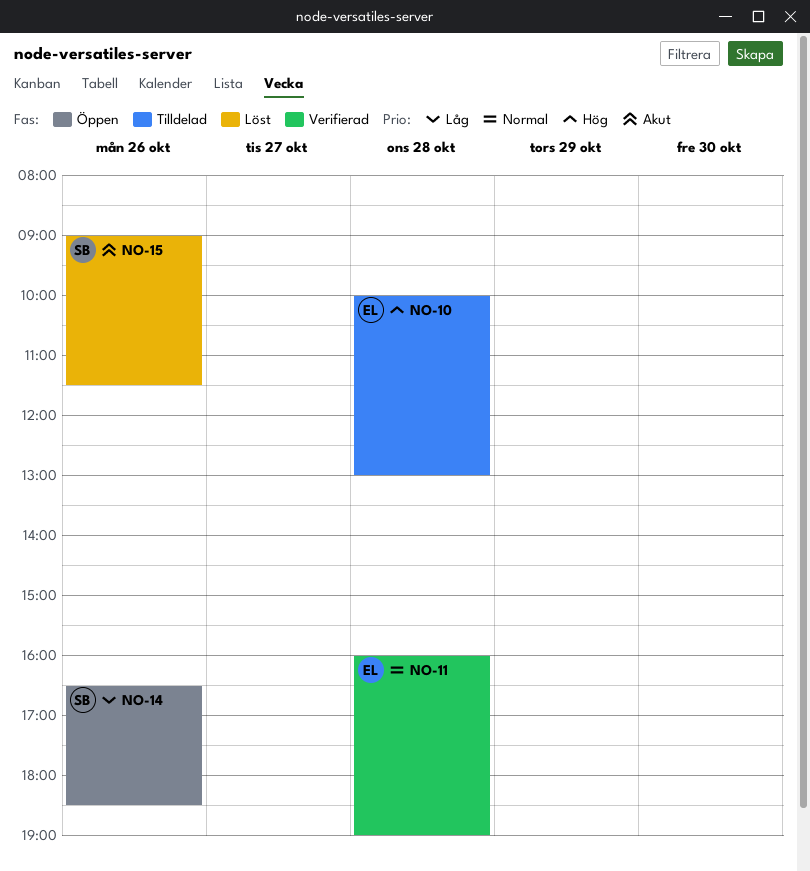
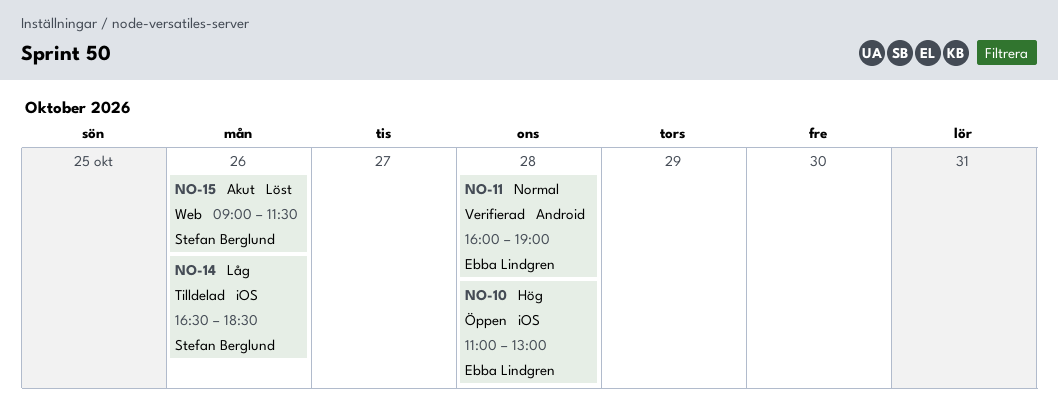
NO-10, status: Tilldelad -> Öppen
NO-10, begins: 10:00 -> 11:00
NO-14, status: Öppen -> Tilldelad

